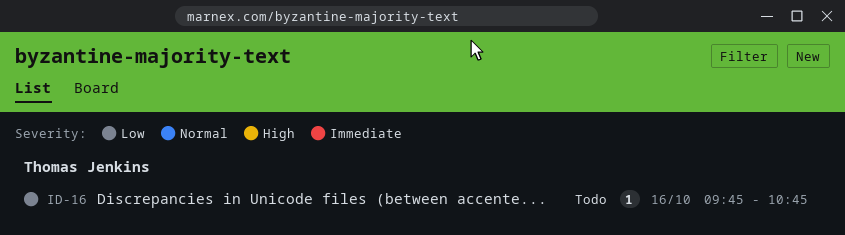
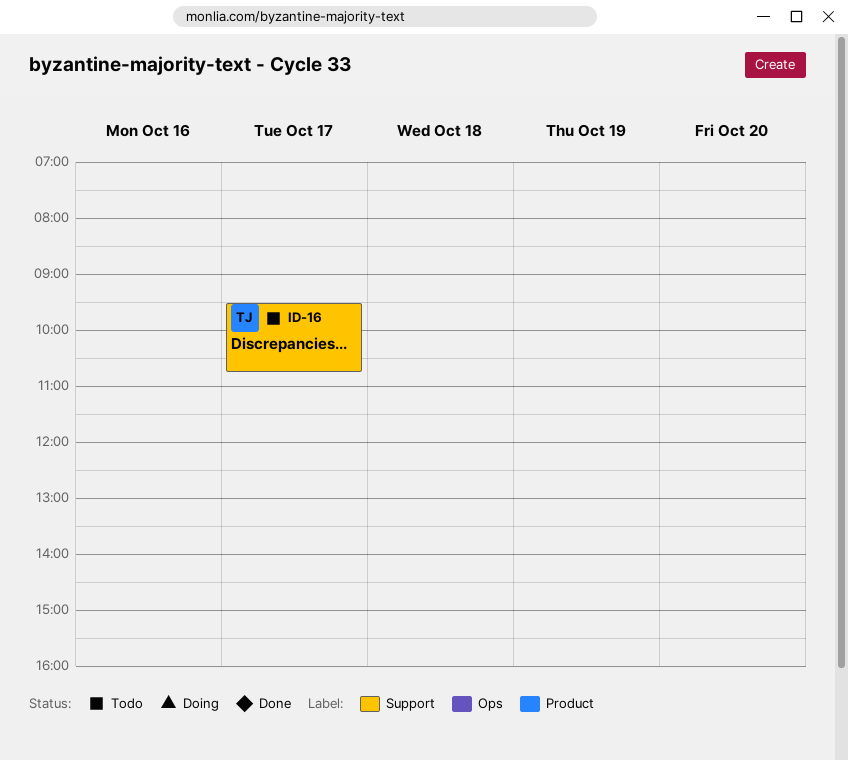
ID-16, day: Oct 16 -> Oct 17
ID-16, begins: 09:45 -> 09:30

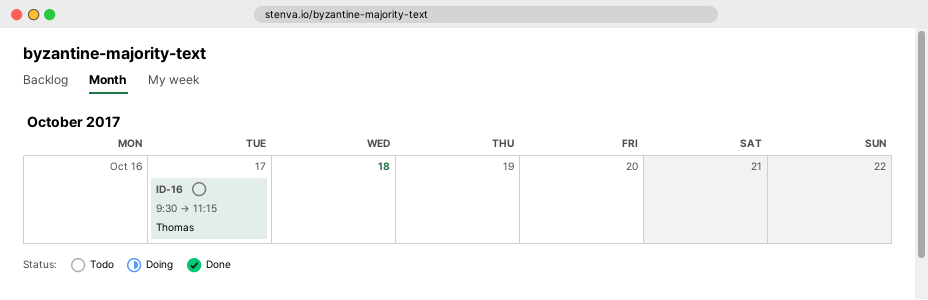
ID-16, ends: 10:45 -> 11:15

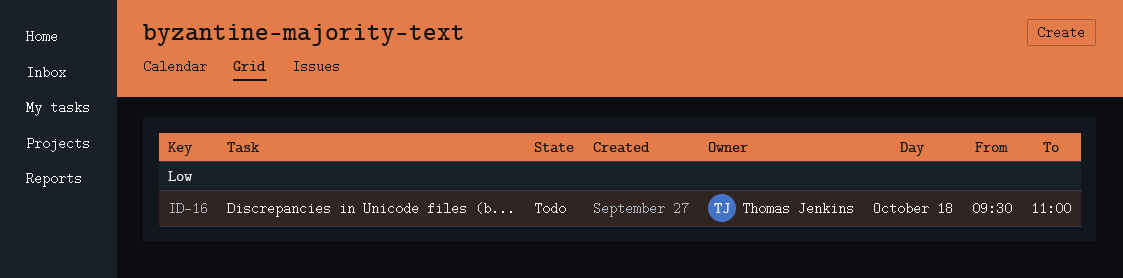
ID-16, day: Oct 17 -> Oct 18
ID-16, ends: 11:15 -> 11:00

